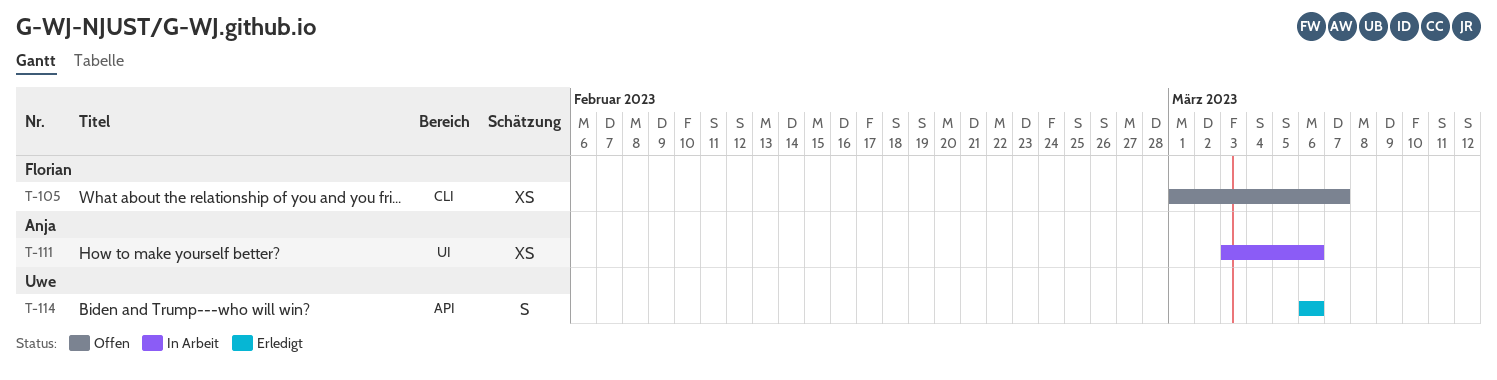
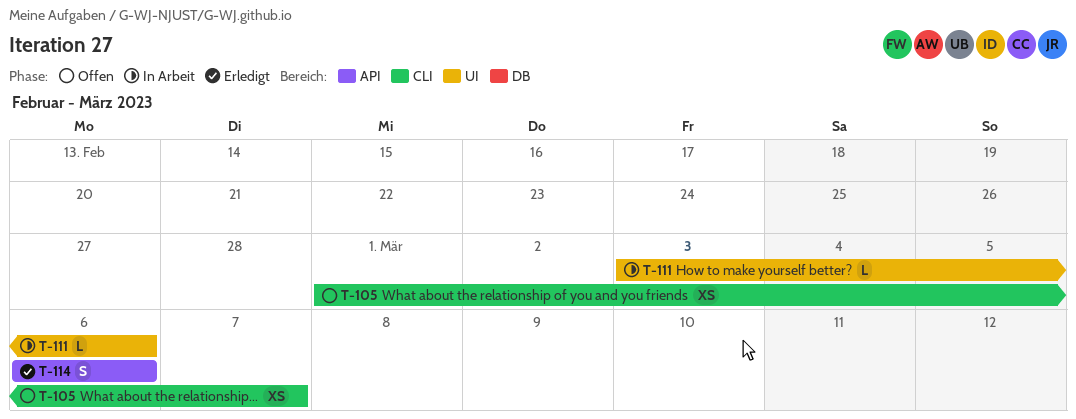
T-111, estimate: XS -> L

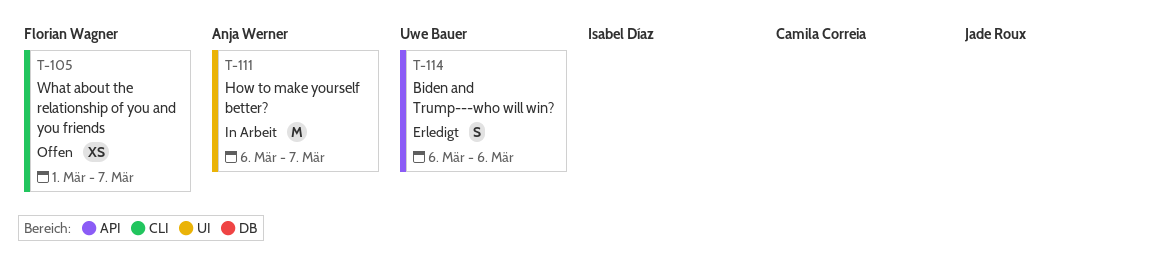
T-111, estimate: L -> M
T-111, start: Mar 3 -> Mar 6
T-111, due: Mar 6 -> Mar 7

